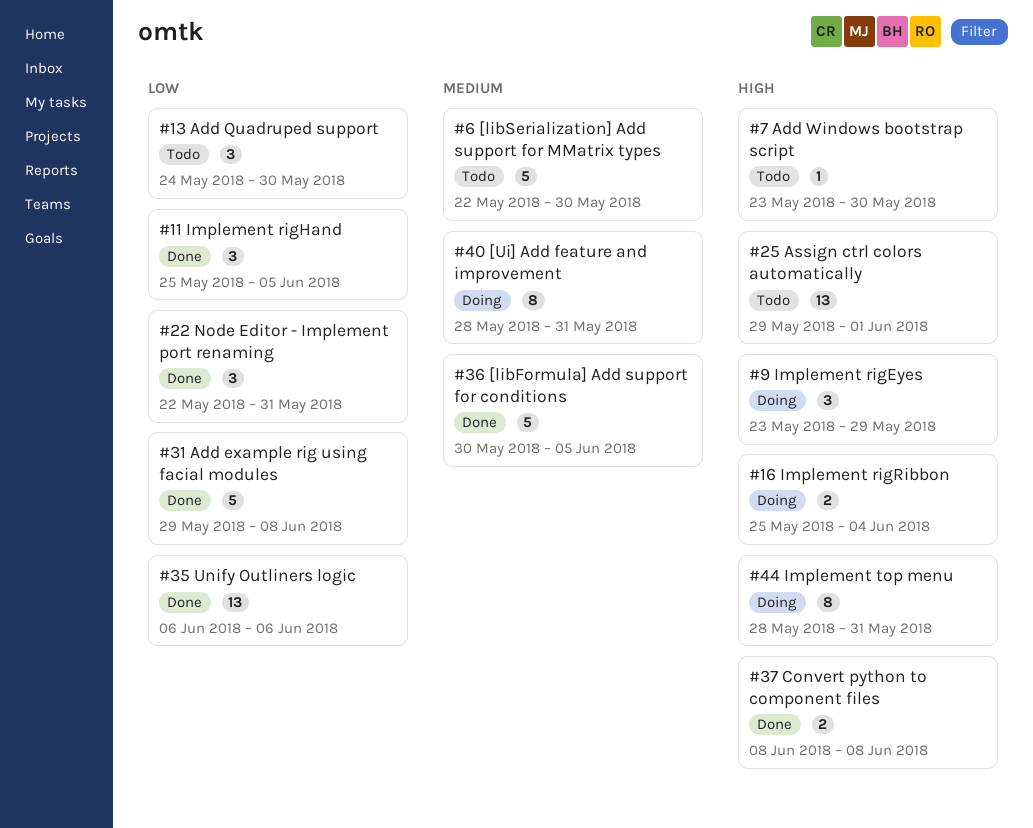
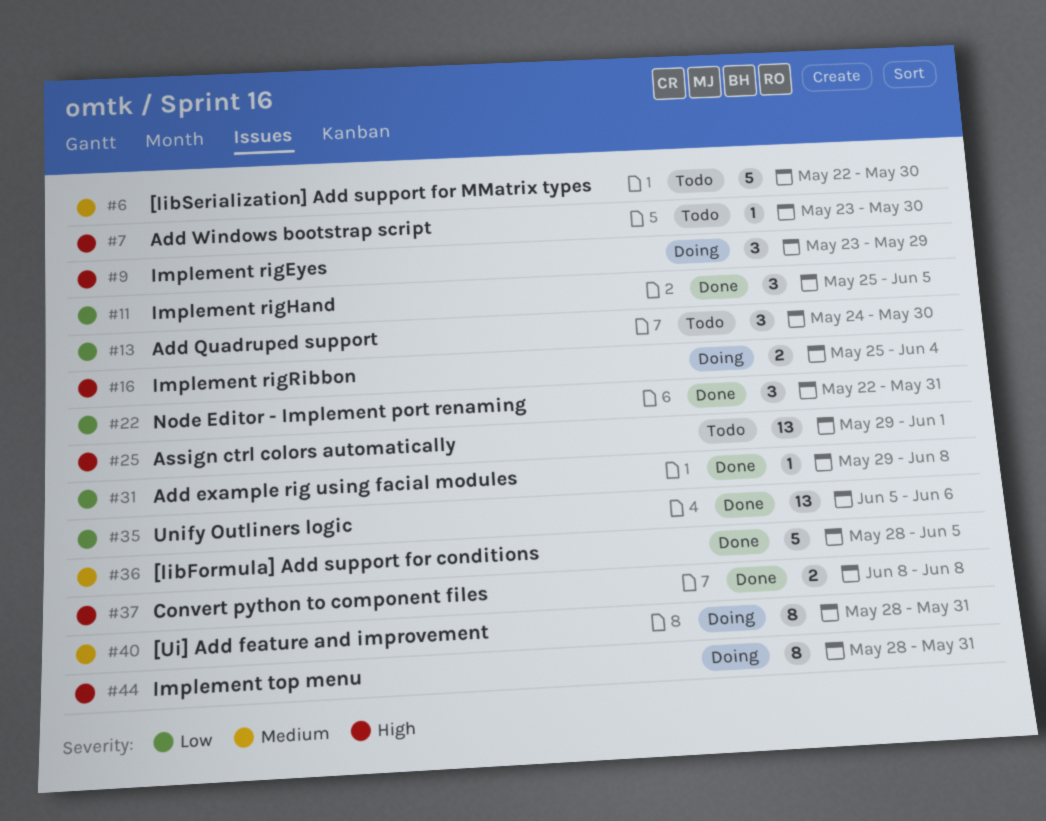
#31, estimate: 5 -> 1
#35, start: Jun 6 -> Jun 5
#36, start: May 30 -> May 28

